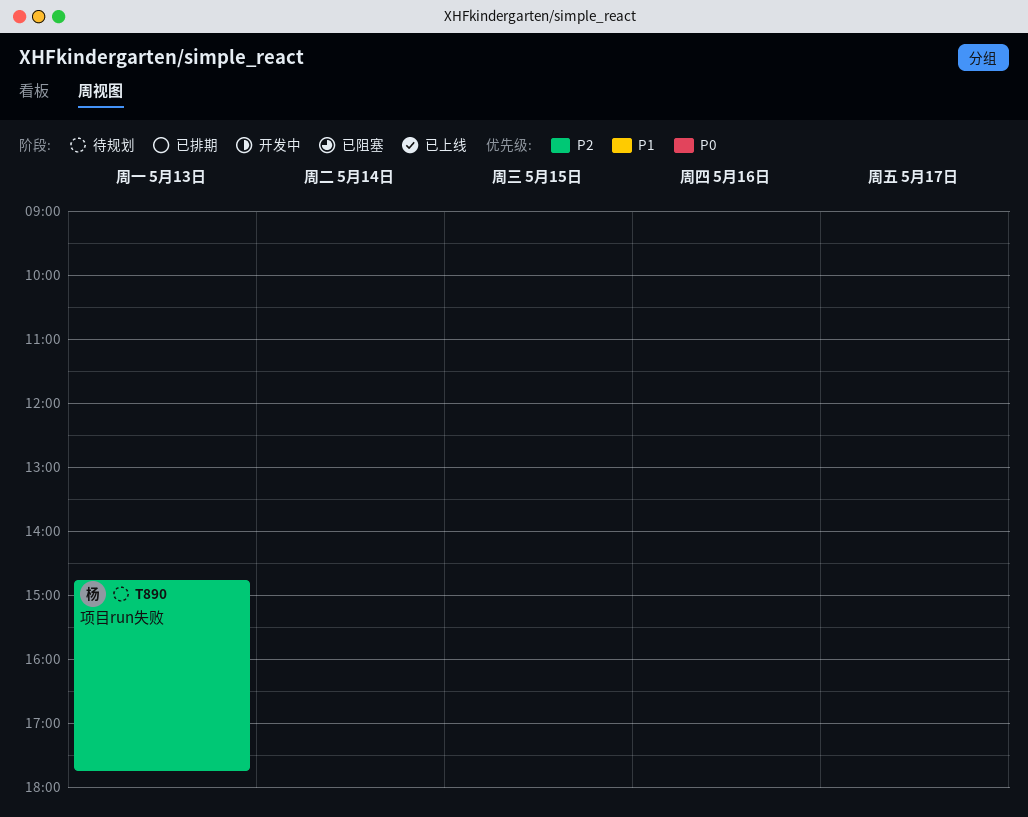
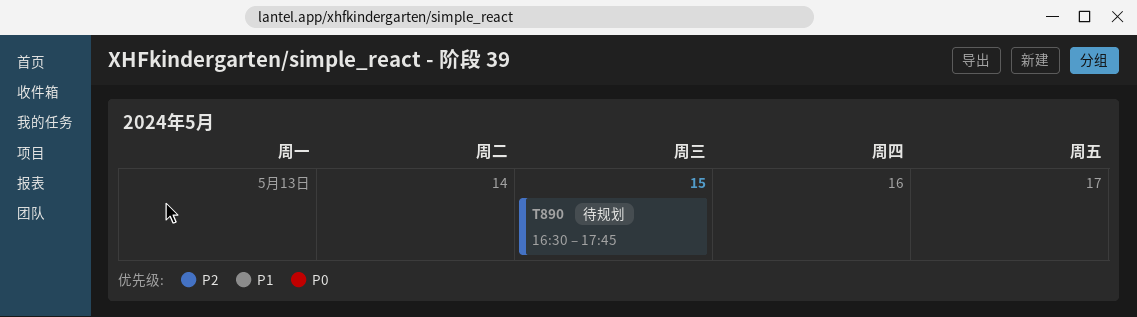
T890, day: May 13 -> May 15
T890, begins: 14:45 -> 16:30

